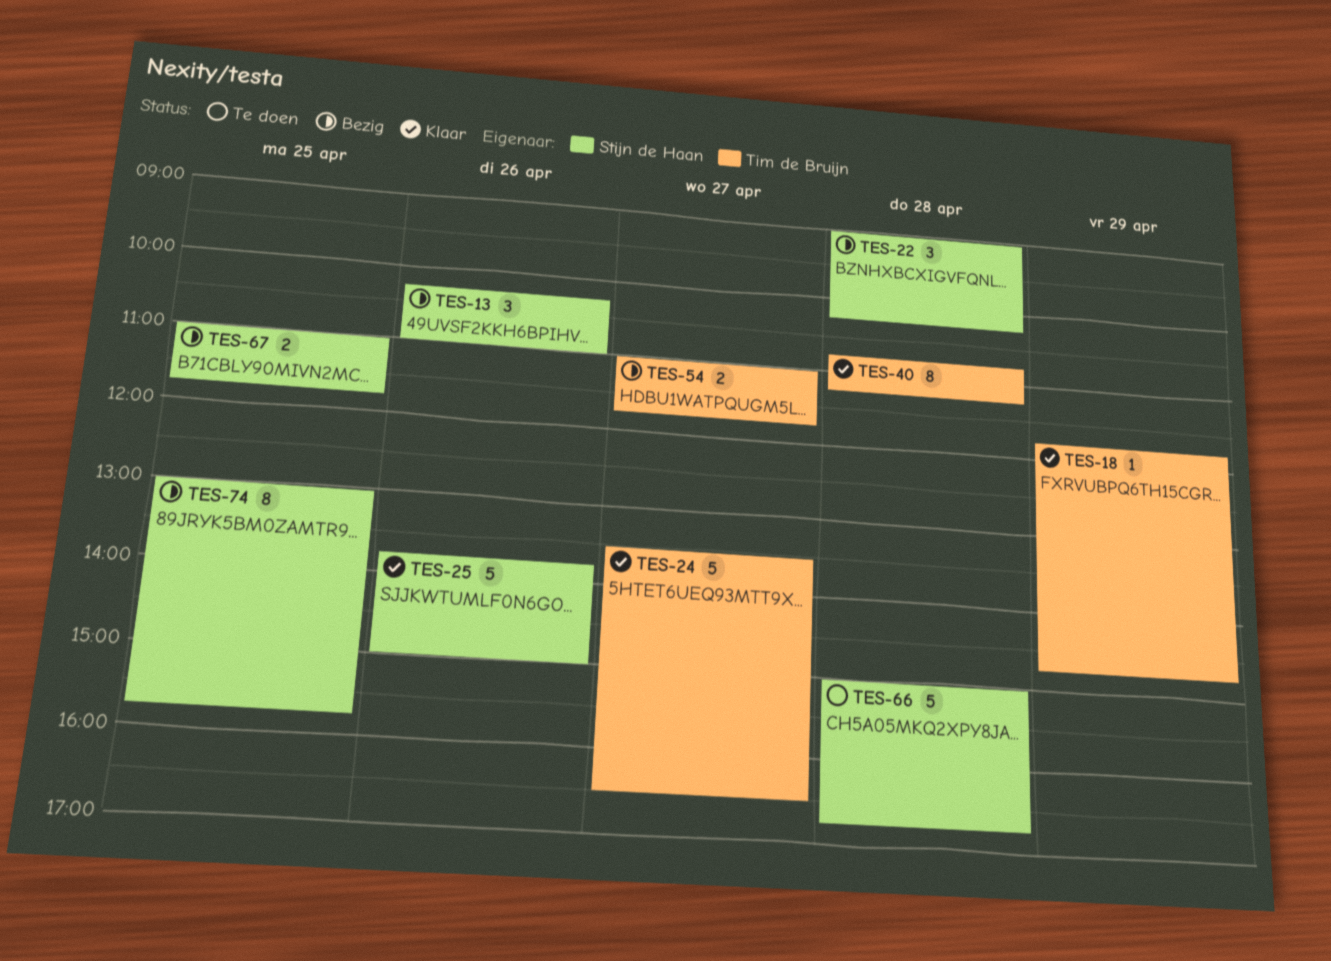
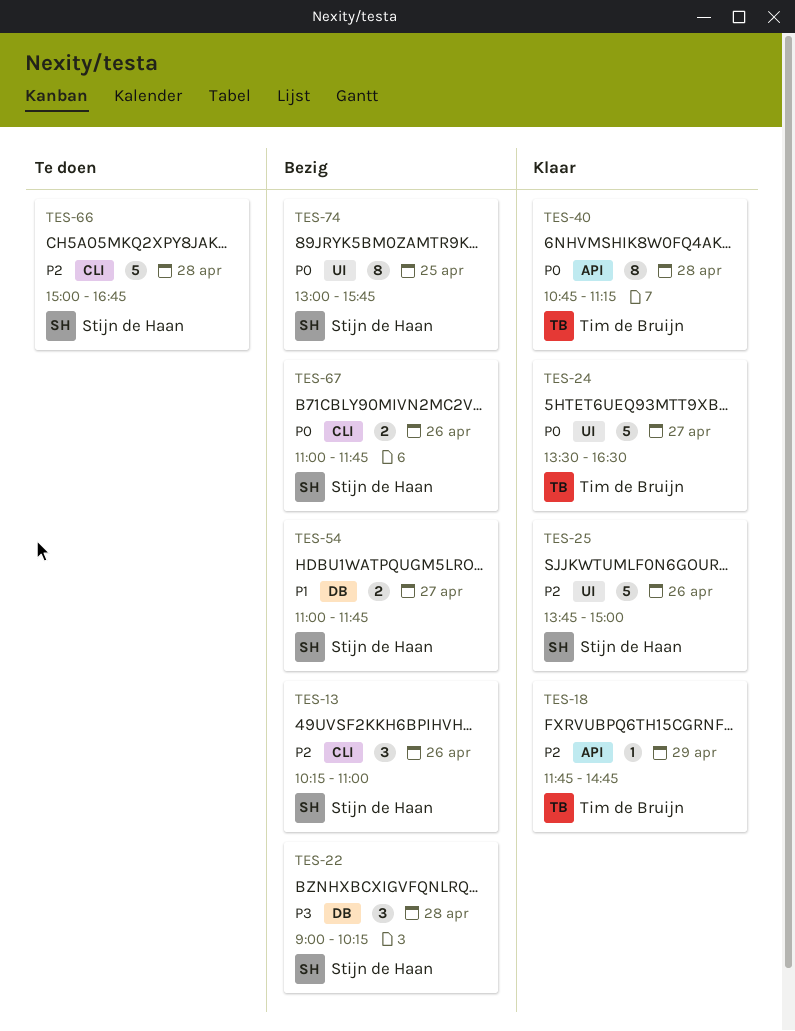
TES-54, owner: Tim de Bruijn -> Stijn de Haan
TES-67, day: Apr 25 -> Apr 26

